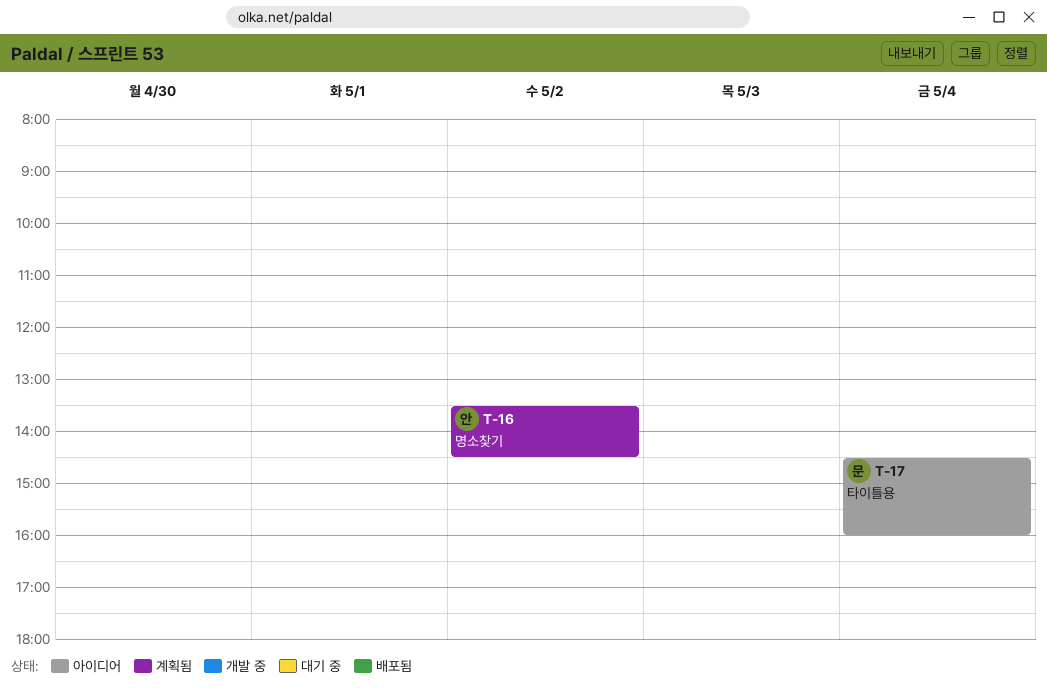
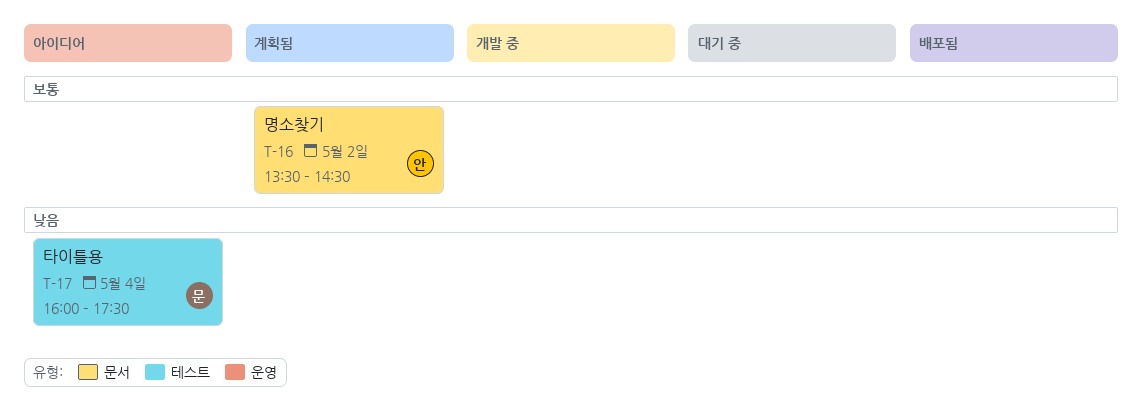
T-17, begins: 14:30 -> 16:00
T-17, ends: 16:00 -> 17:30

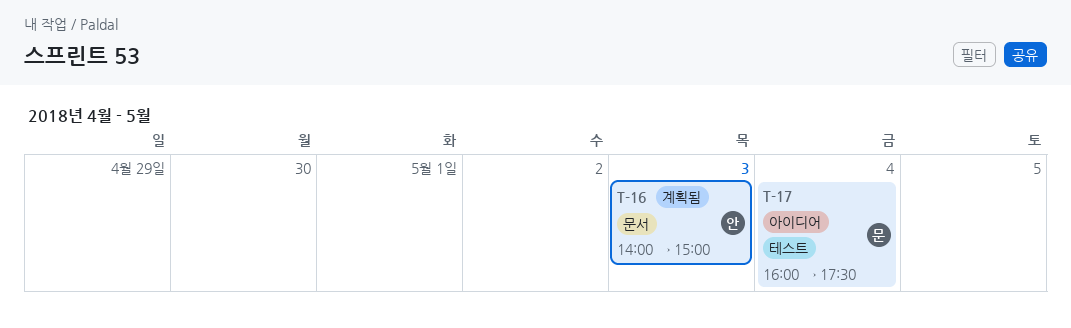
T-16, day: May 2 -> May 3
T-16, begins: 13:30 -> 14:00
T-16, ends: 14:30 -> 15:00

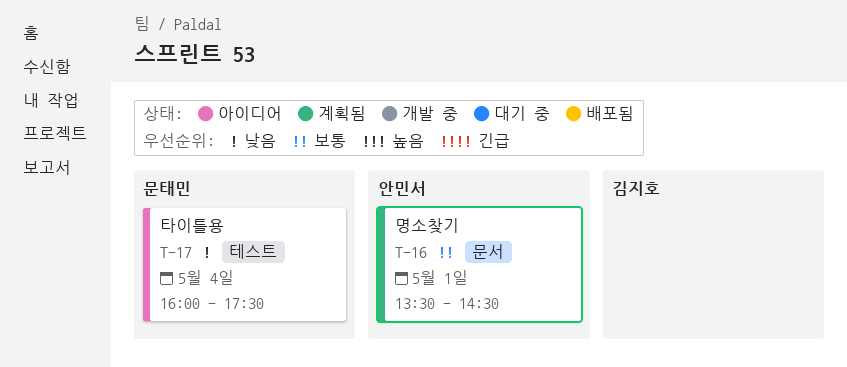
T-16, day: May 3 -> May 1
T-16, begins: 14:00 -> 13:30
T-16, ends: 15:00 -> 14:30

